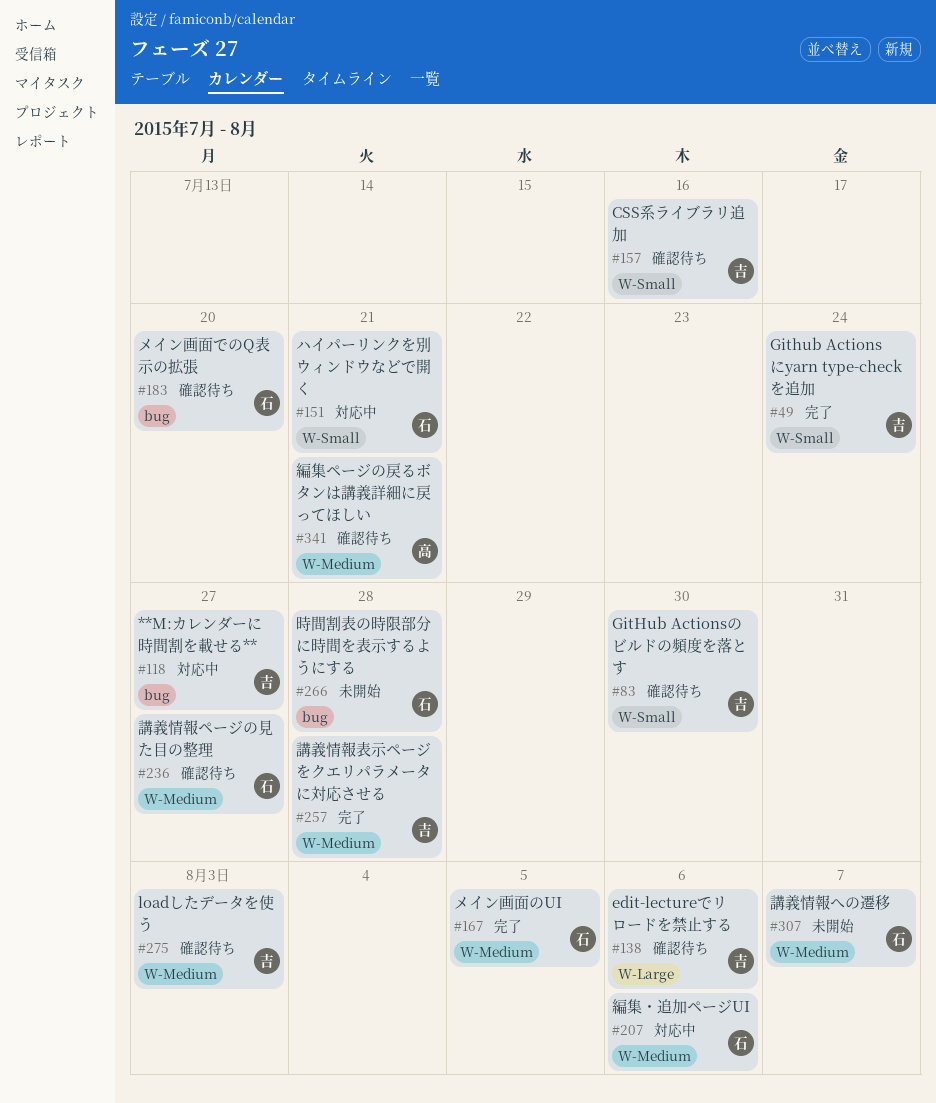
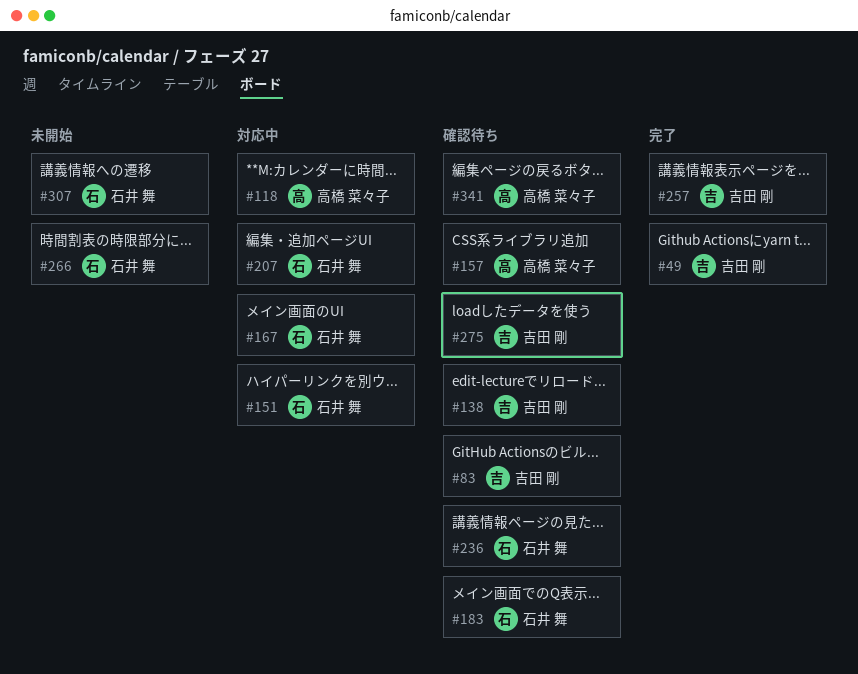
#118, owner: 吉田 剛 -> 高橋 菜々子
#157, owner: 吉田 剛 -> 高橋 菜々子
#167, status: 完了 -> 対応中

